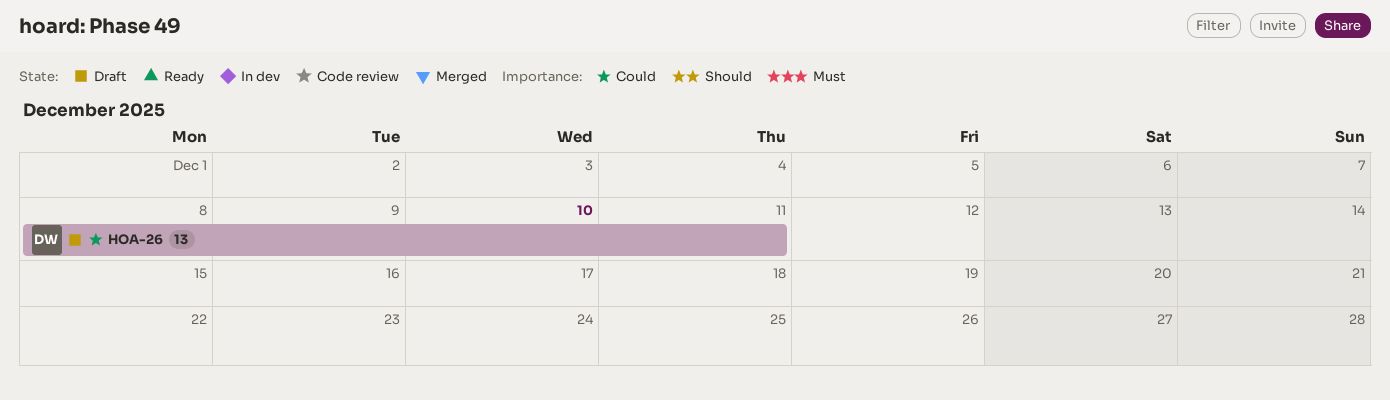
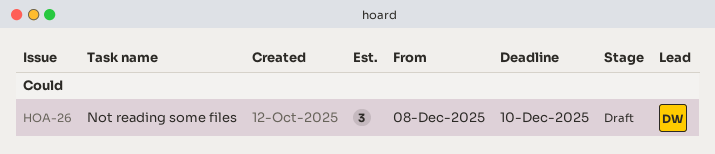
HOA-26, estimate: 13 -> 3
HOA-26, due: Dec 11 -> Dec 10

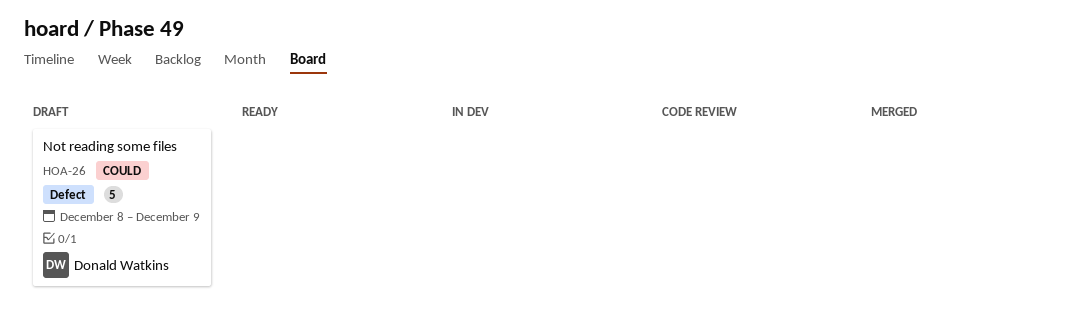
HOA-26, estimate: 3 -> 5
HOA-26, due: Dec 10 -> Dec 9

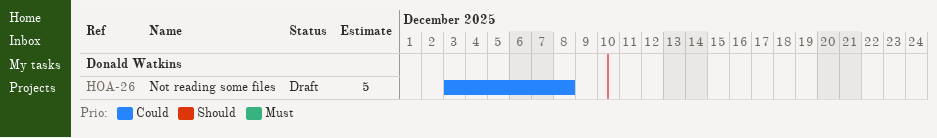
HOA-26, start: Dec 8 -> Dec 3
HOA-26, due: Dec 9 -> Dec 8

